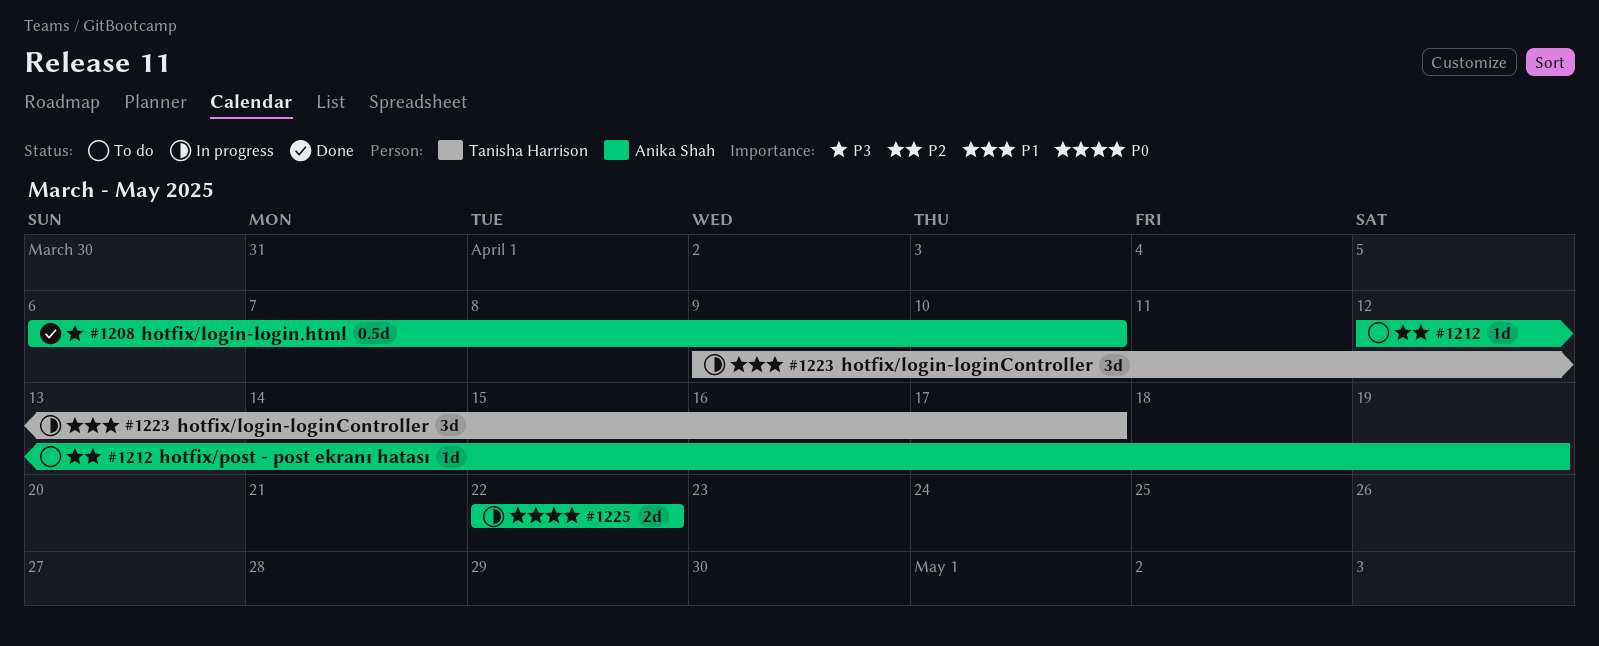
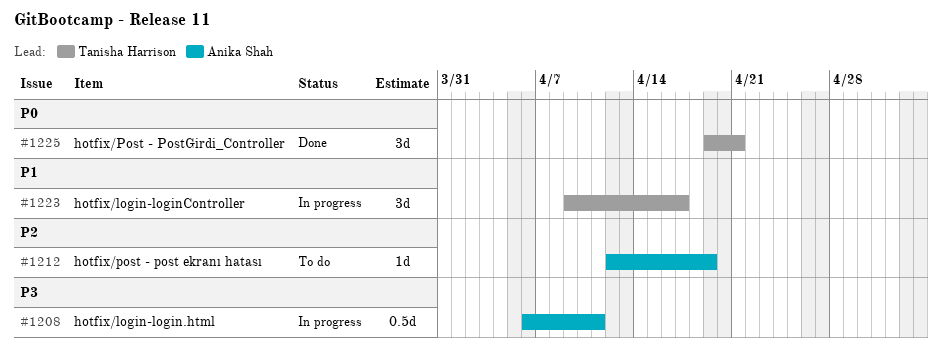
#1208, status: Done -> In progress
#1208, due: Apr 10 -> Apr 11
#1225, status: In progress -> Done
#1225, owner: Anika Shah -> Tanisha Harrison
#1225, estimate: 2d -> 3d
#1225, start: Apr 22 -> Apr 19
#1225, due: Apr 22 -> Apr 21

